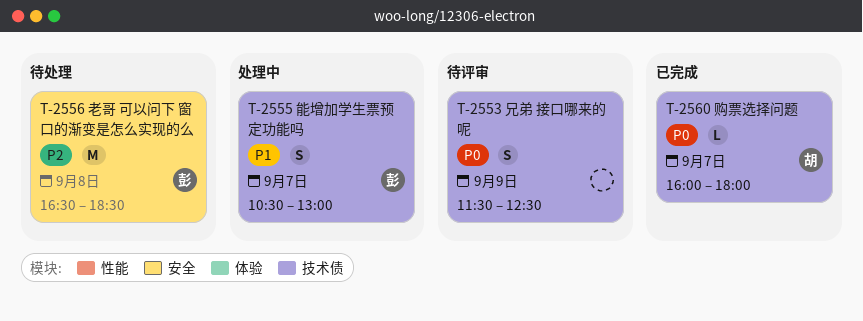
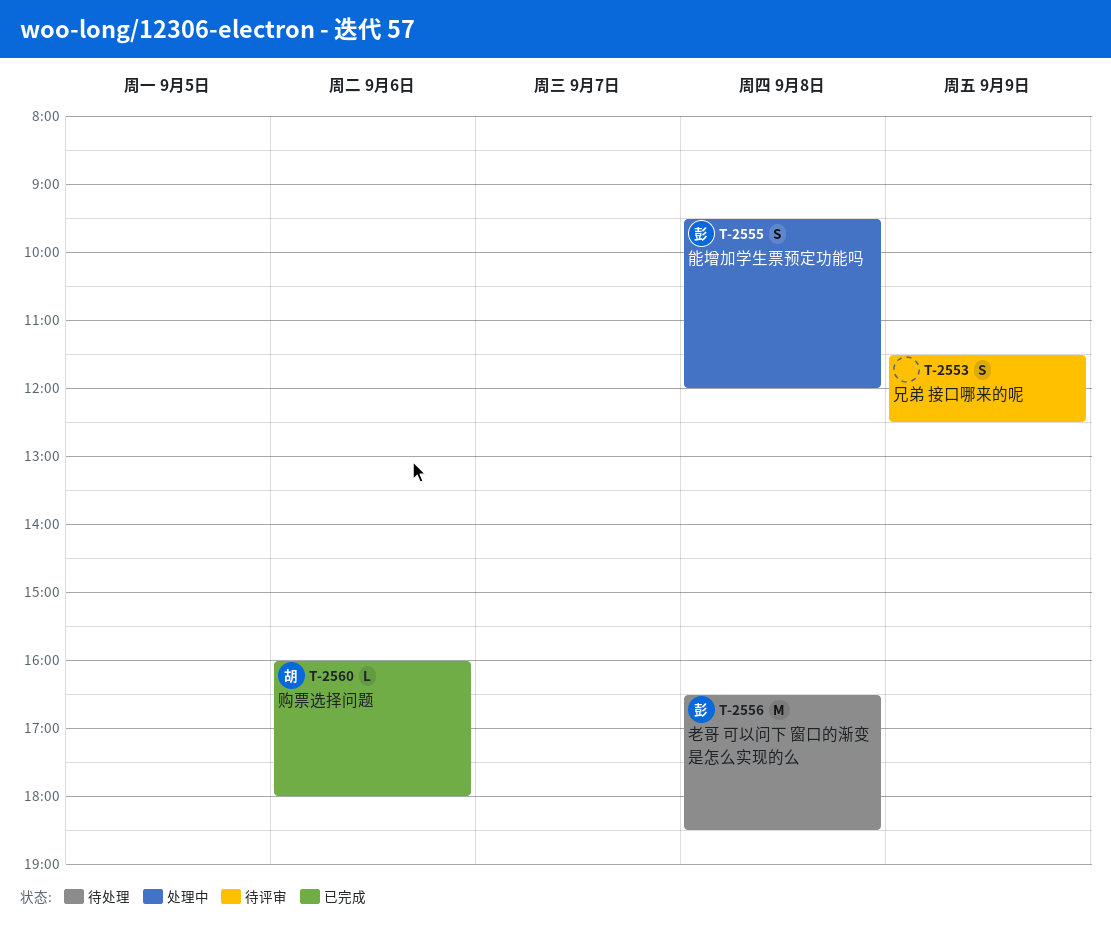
T-2555, day: Sep 7 -> Sep 8
T-2555, begins: 10:30 -> 09:30
T-2555, ends: 13:00 -> 12:00
T-2560, day: Sep 7 -> Sep 6

